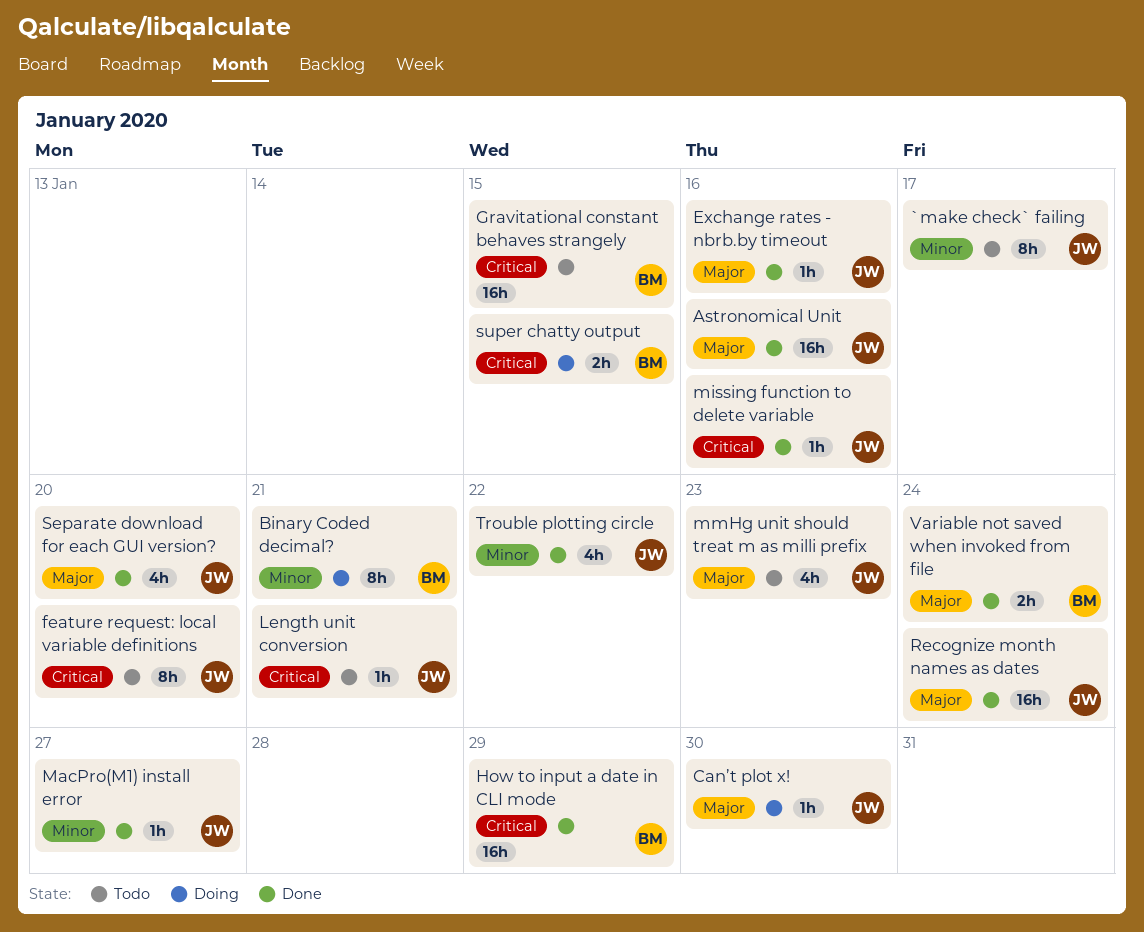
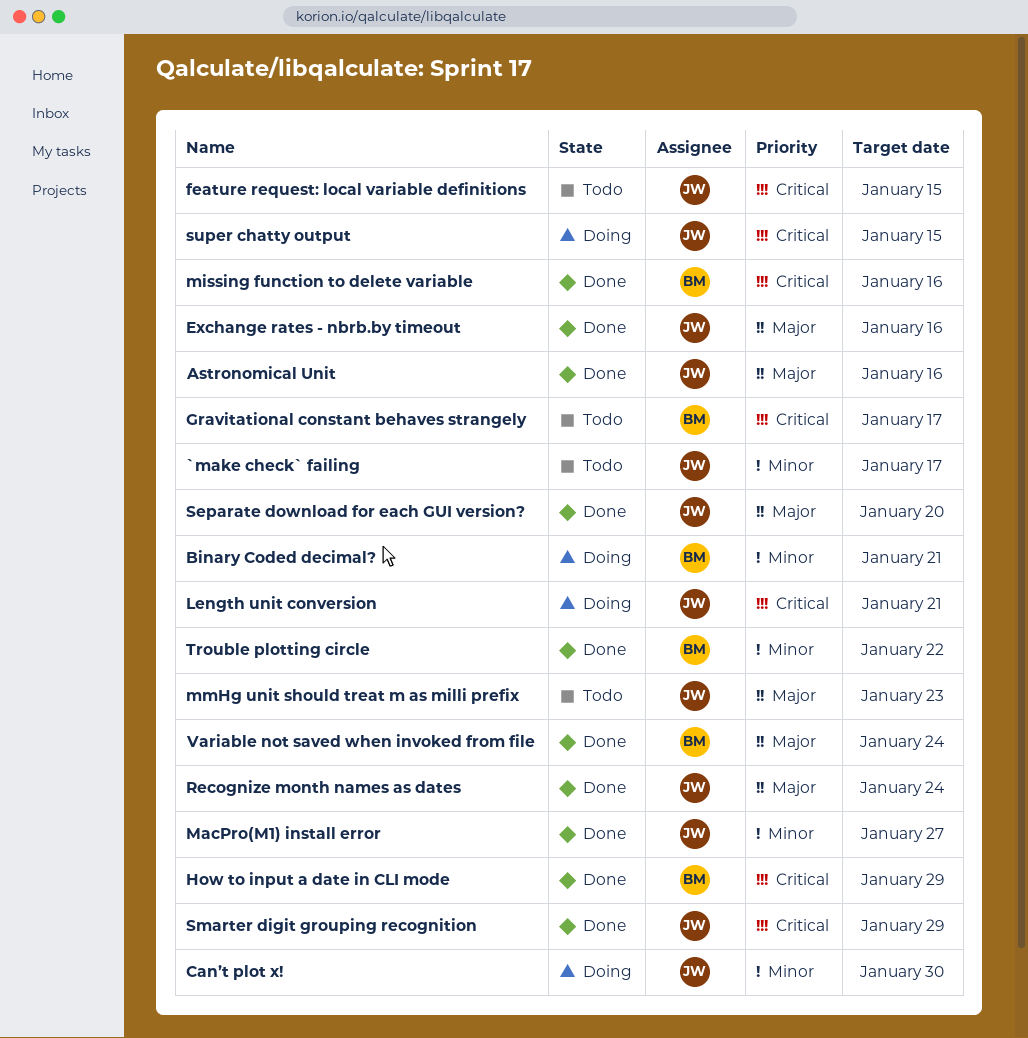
Can’t plot x!, priority: Major -> Minor
feature request: local variable definitions, due: Jan 20 -> Jan 15
Gravitational constant behaves strangely, due: Jan 15 -> Jan 17
Length unit conversion, status: Todo -> Doing
missing function to delete variable, owner: JW -> BM
Smarter digit grouping recognition: none -> present
super chatty output, owner: BM -> JW
Trouble plotting circle, owner: JW -> BM

